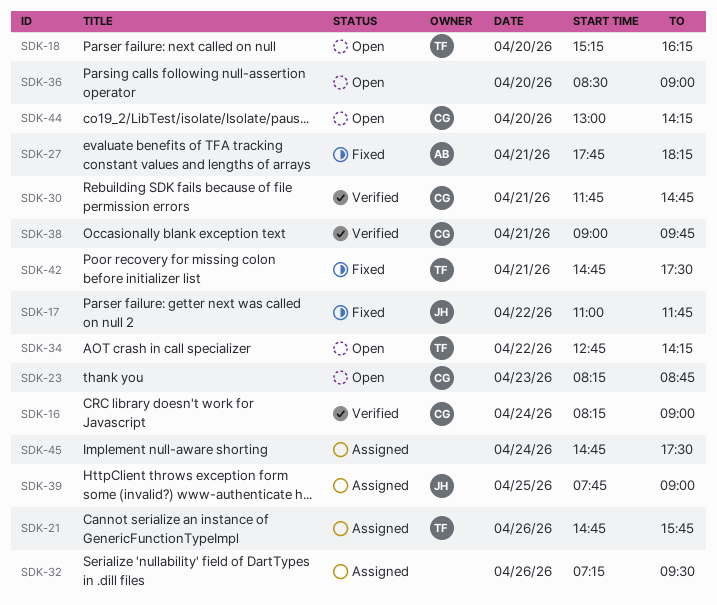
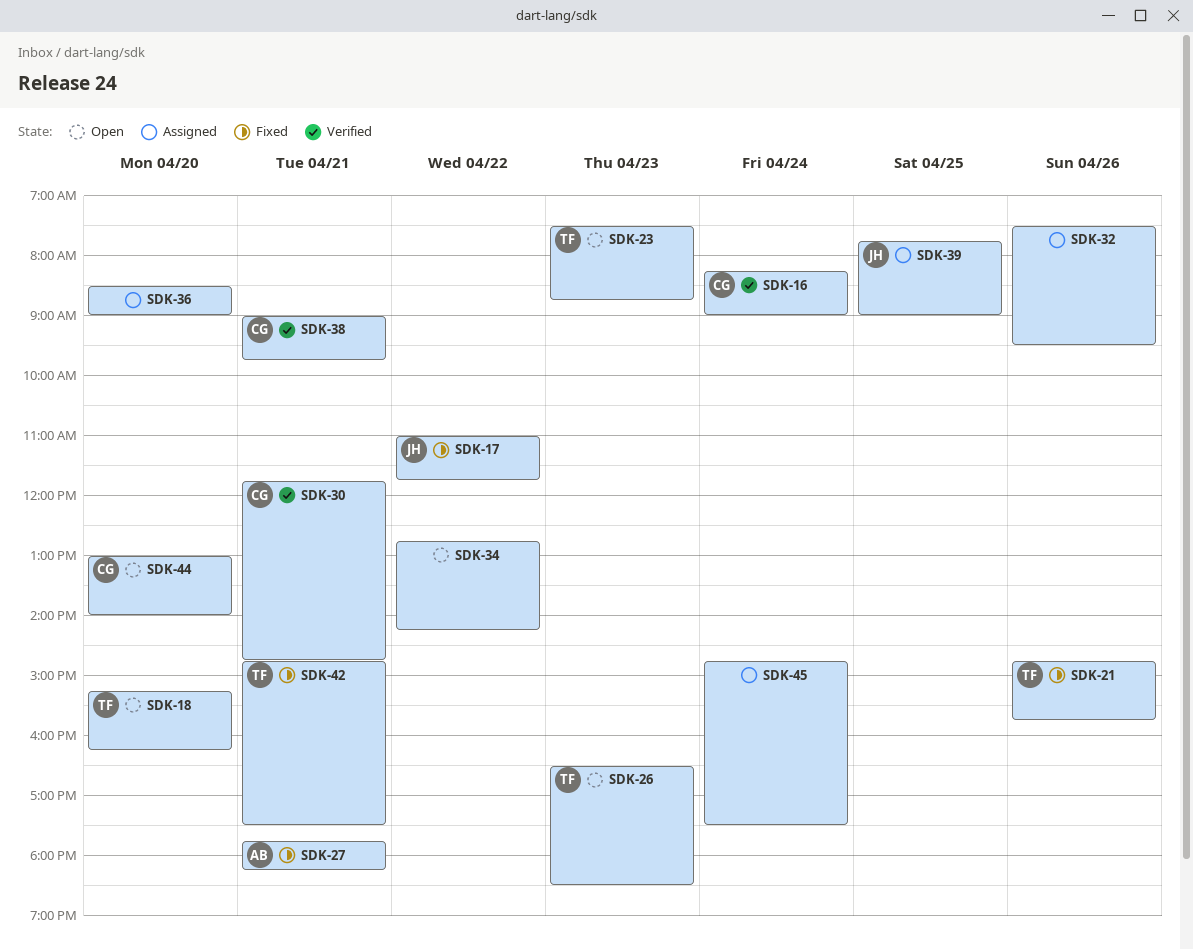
SDK-21, status: Assigned -> Fixed
SDK-23, owner: CG -> TF
SDK-23, begins: 08:15 -> 07:30
SDK-26: none -> present
SDK-32, begins: 07:15 -> 07:30
SDK-34, owner: TF -> none
SDK-36, status: Open -> Assigned
SDK-44, ends: 14:15 -> 14:00

